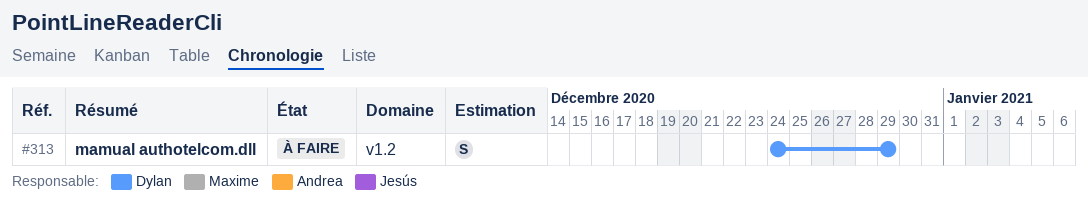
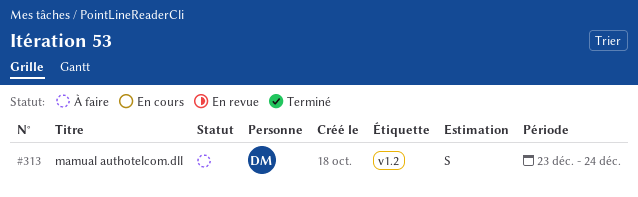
#313, start: Dec 24 -> Dec 23
#313, due: Dec 29 -> Dec 24

